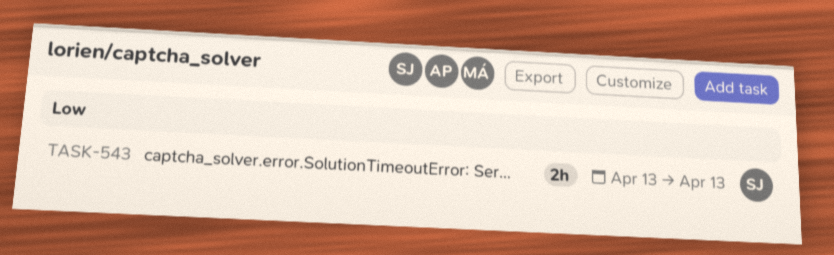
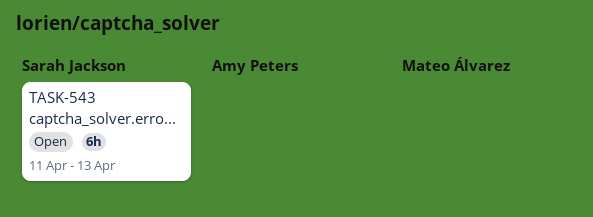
TASK-543, estimate: 2h -> 6h
TASK-543, start: Apr 13 -> Apr 11

